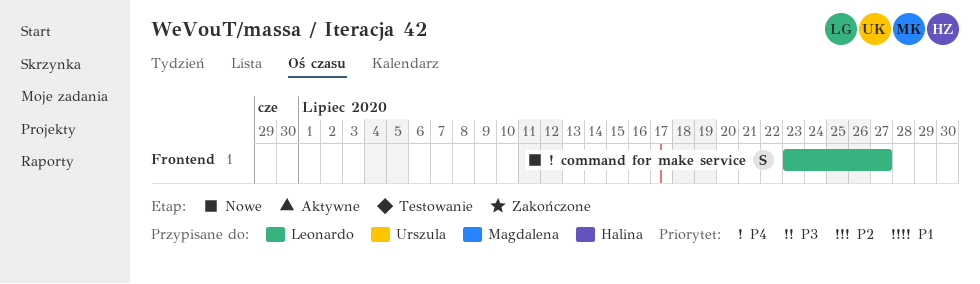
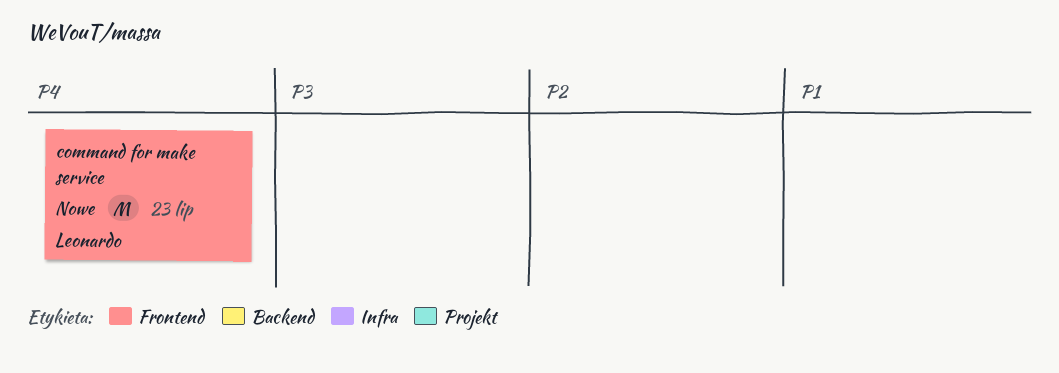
command for make service, estimate: S -> M
command for make service, due: Jul 27 -> Jul 23

